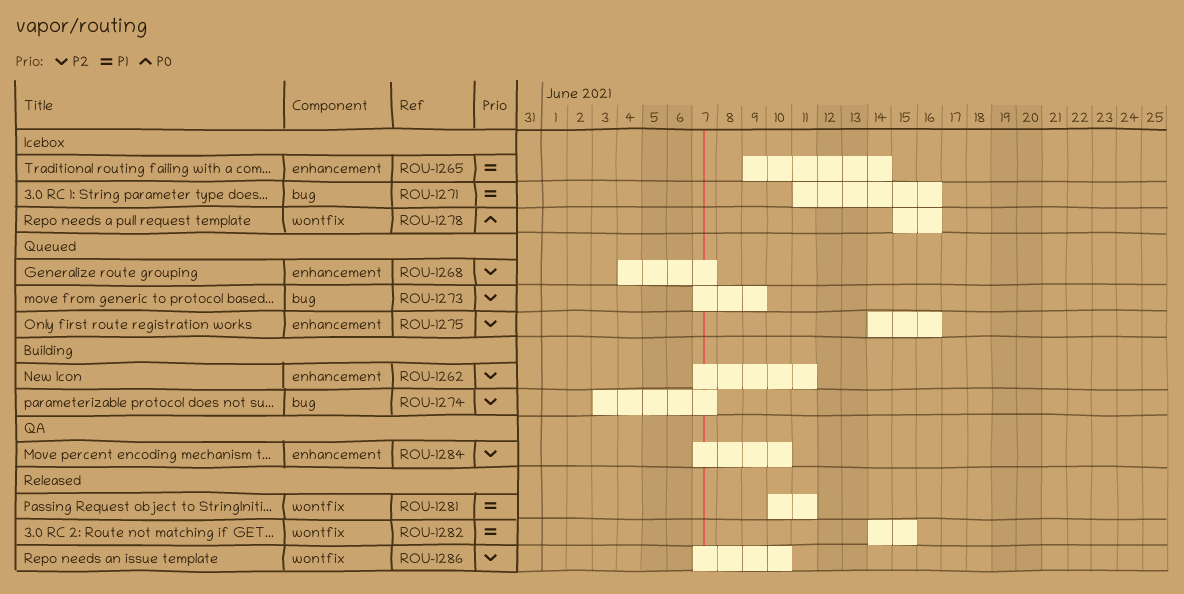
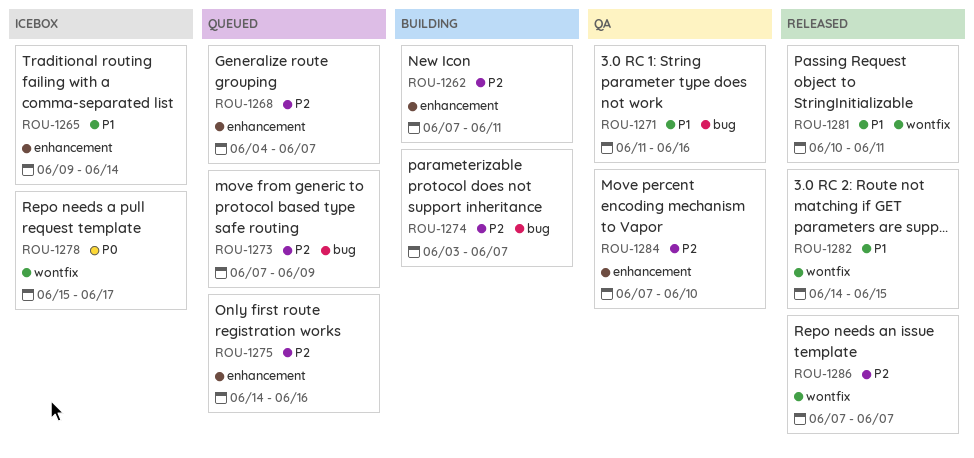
ROU-1271, status: Icebox -> QA
ROU-1278, due: Jun 16 -> Jun 17
ROU-1286, due: Jun 10 -> Jun 7

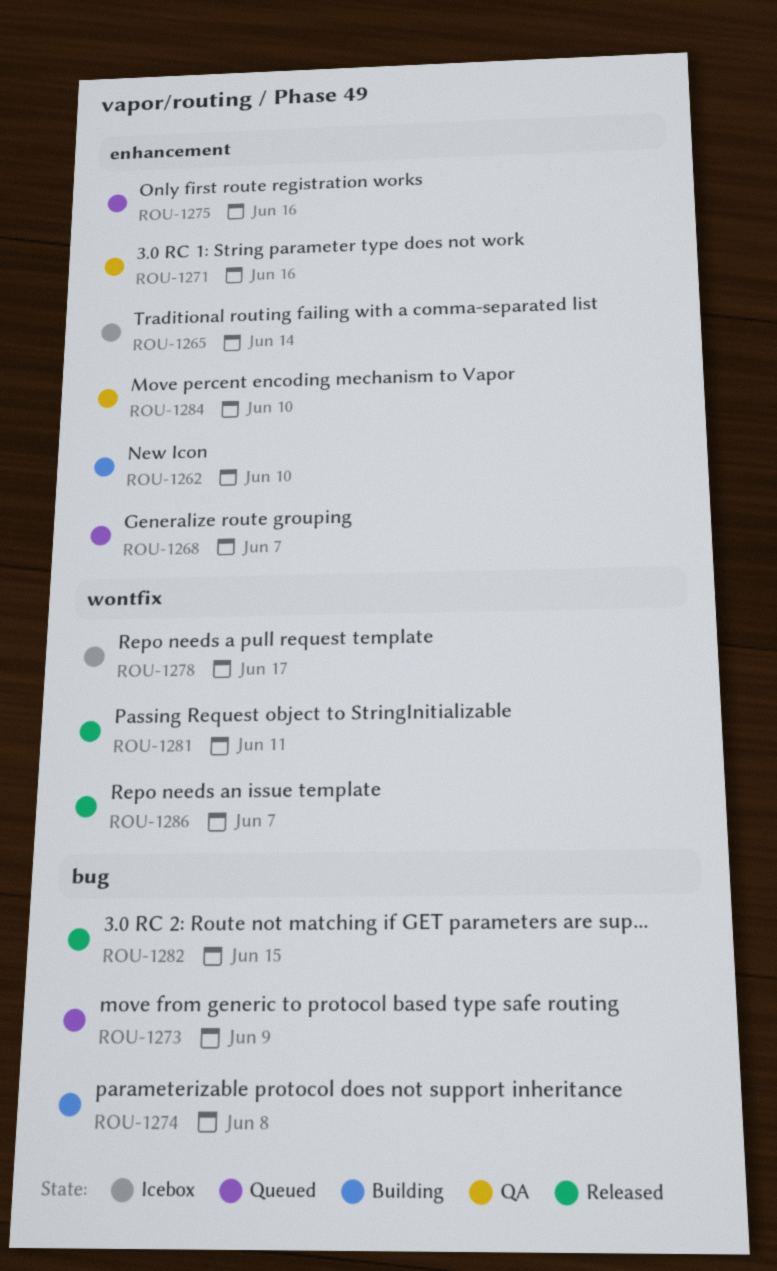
ROU-1262, due: Jun 11 -> Jun 10
ROU-1271, label: bug -> enhancement
ROU-1274, due: Jun 7 -> Jun 8
ROU-1282, label: wontfix -> bug

